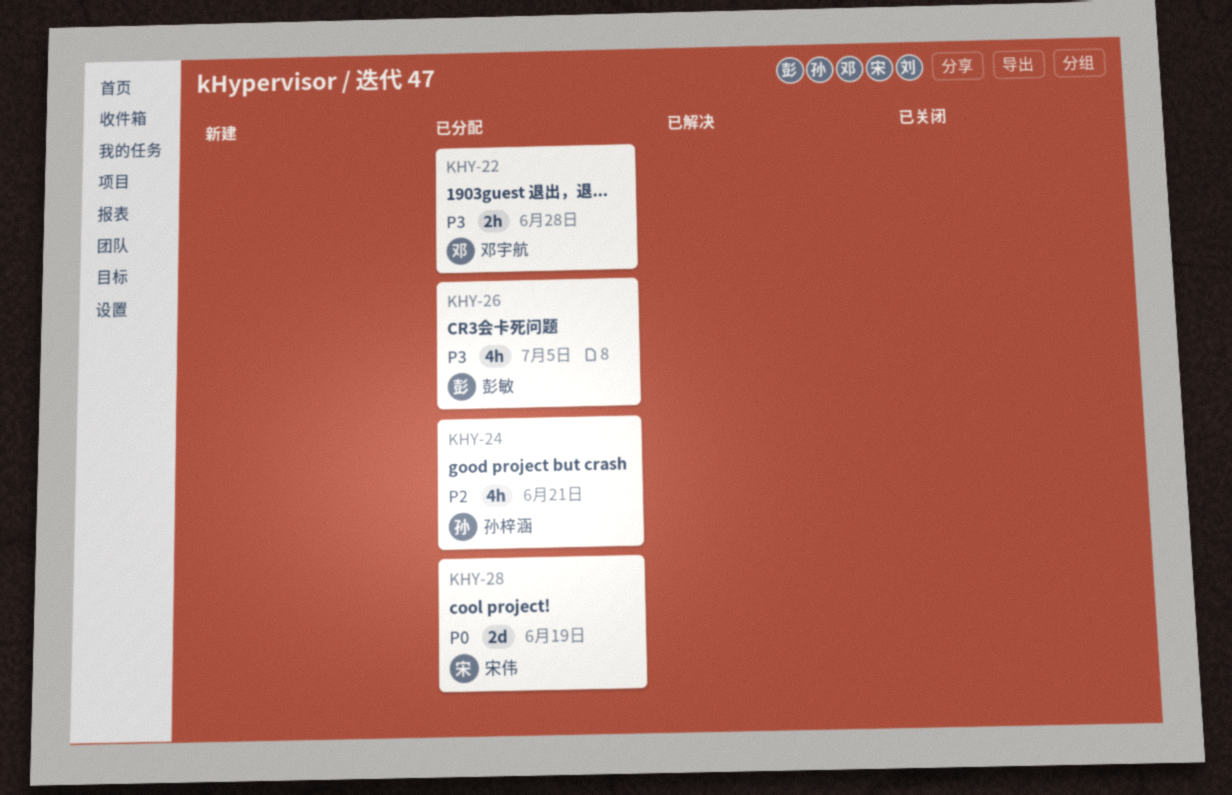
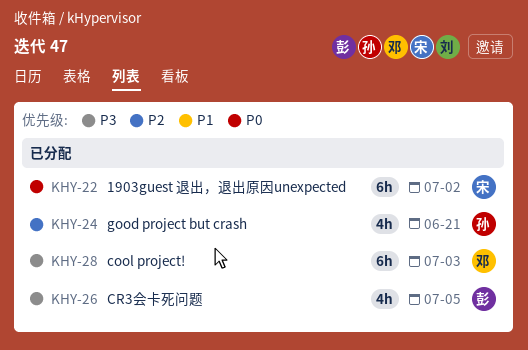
KHY-22, owner: 邓宇航 -> 宋伟
KHY-22, priority: P3 -> P0
KHY-22, estimate: 2h -> 6h
KHY-22, due: Jun 28 -> Jul 2
KHY-28, owner: 宋伟 -> 邓宇航
KHY-28, priority: P0 -> P3
KHY-28, estimate: 2d -> 6h
KHY-28, due: Jun 19 -> Jul 3

